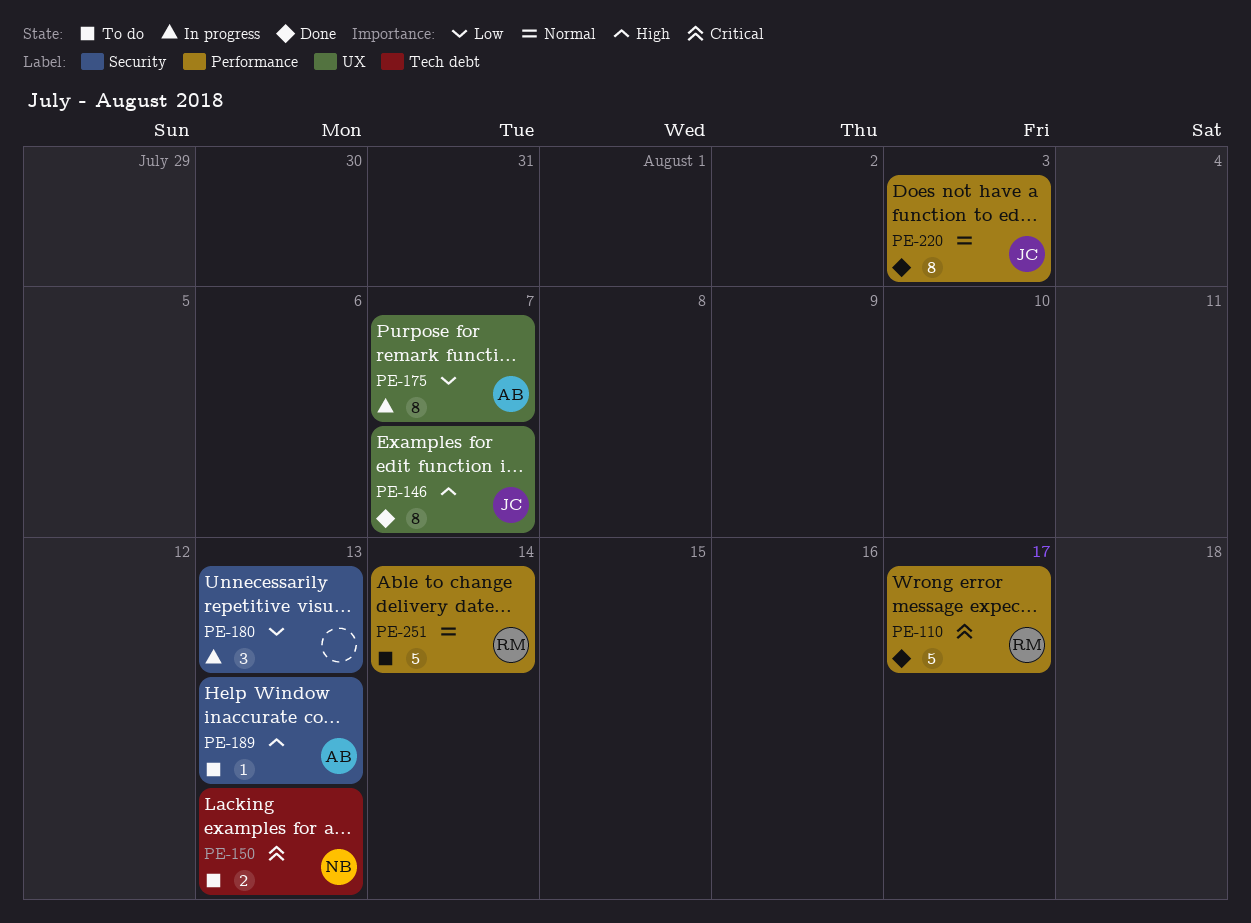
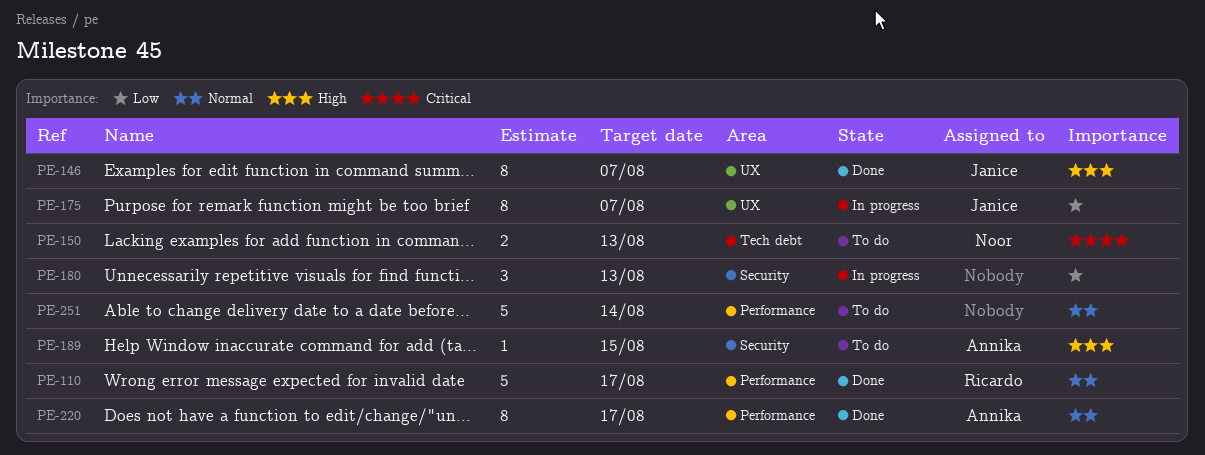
PE-110, priority: Critical -> Normal
PE-175, owner: Annika -> Janice
PE-189, due: Aug 13 -> Aug 15
PE-220, owner: Janice -> Annika
PE-220, due: Aug 3 -> Aug 17
PE-251, owner: Ricardo -> none

